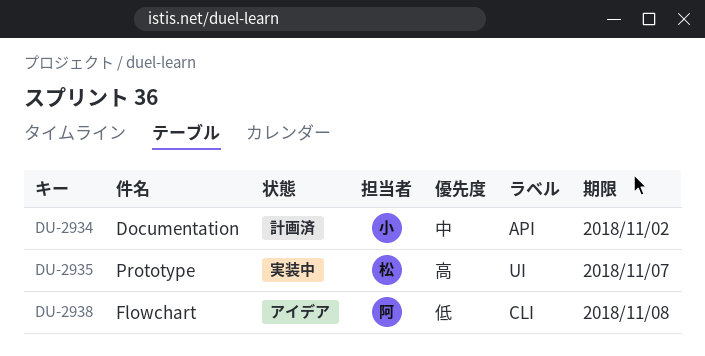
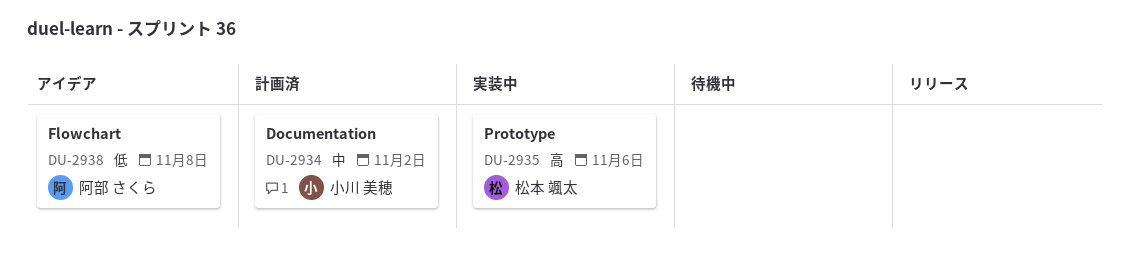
DU-2935, due: Nov 7 -> Nov 6

